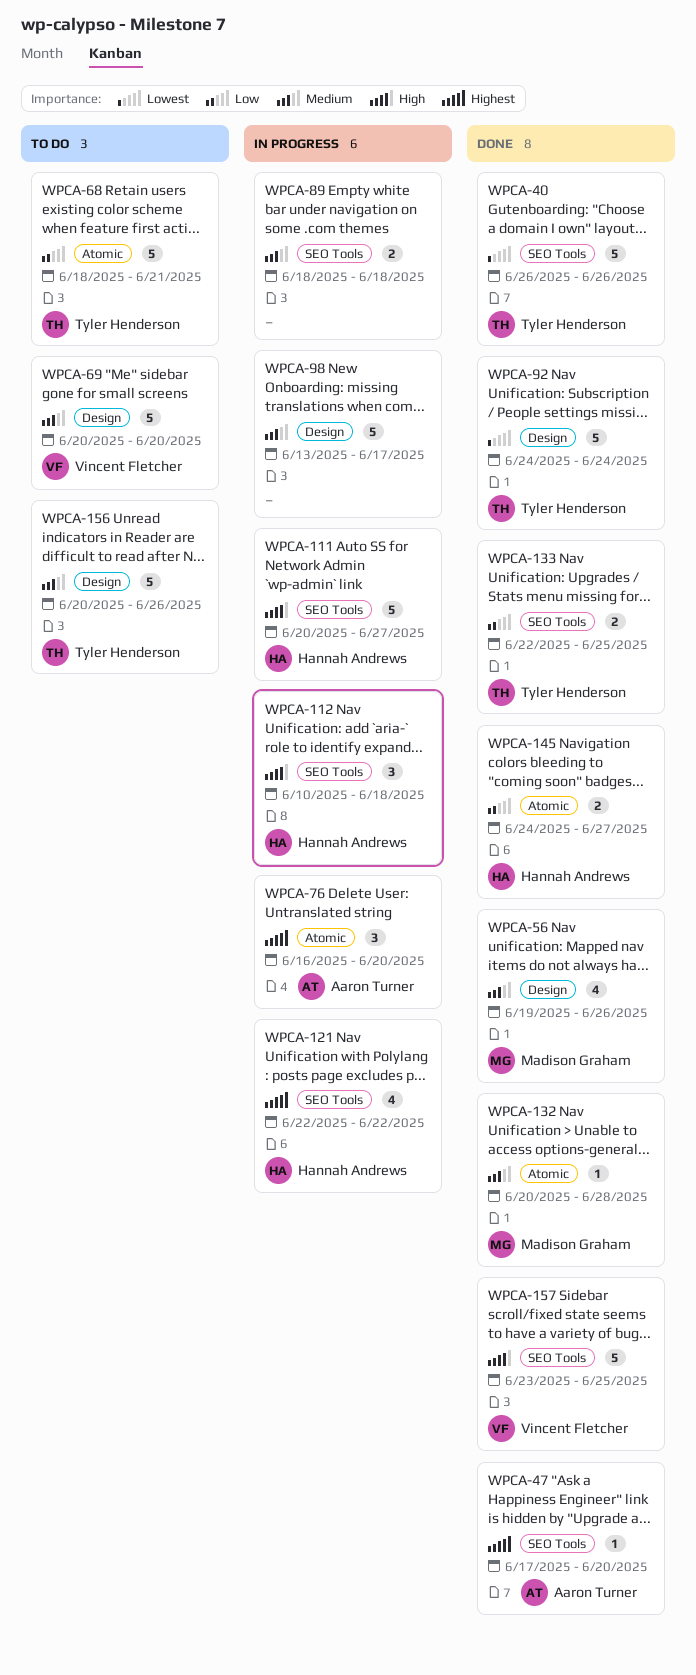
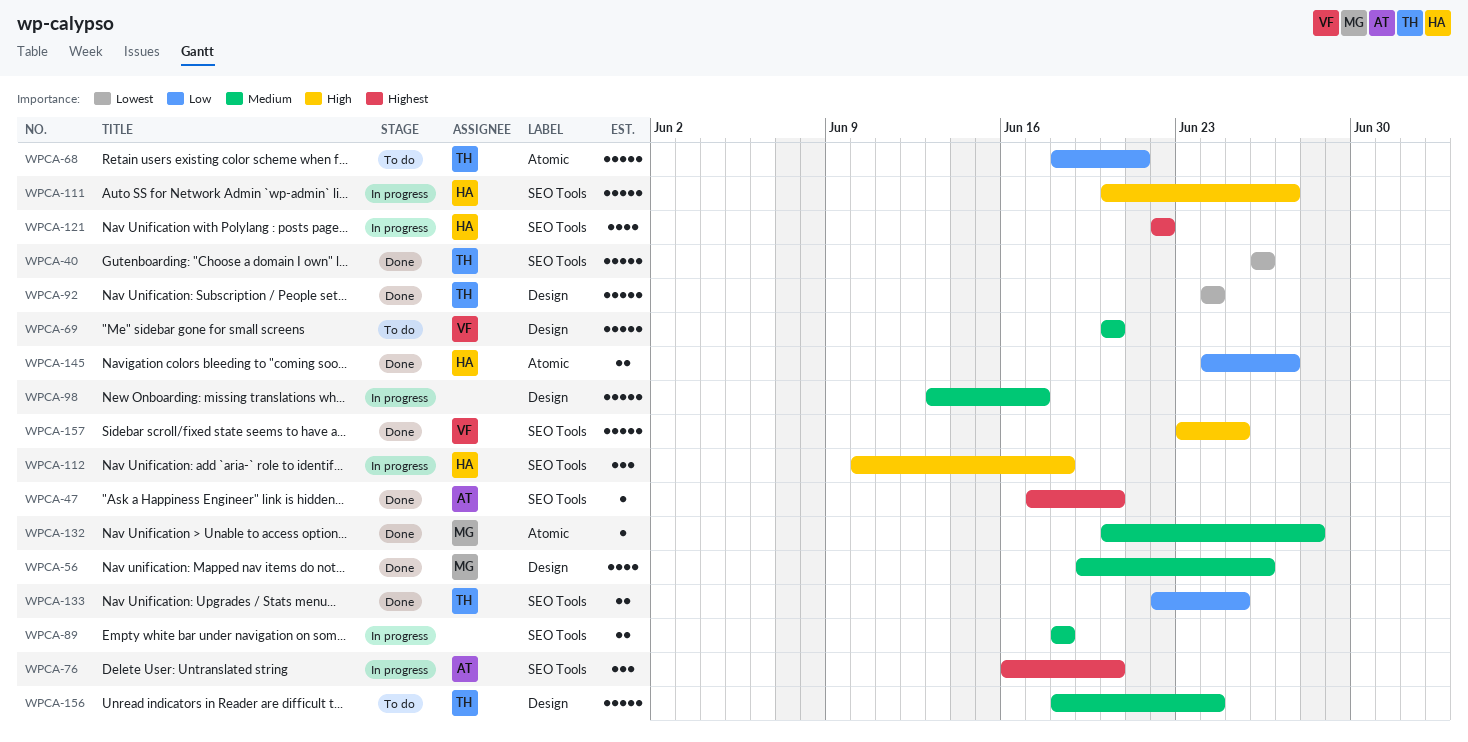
WPCA-76, label: Atomic -> SEO Tools
WPCA-156, start: Jun 20 -> Jun 18
WPCA-156, due: Jun 26 -> Jun 24

